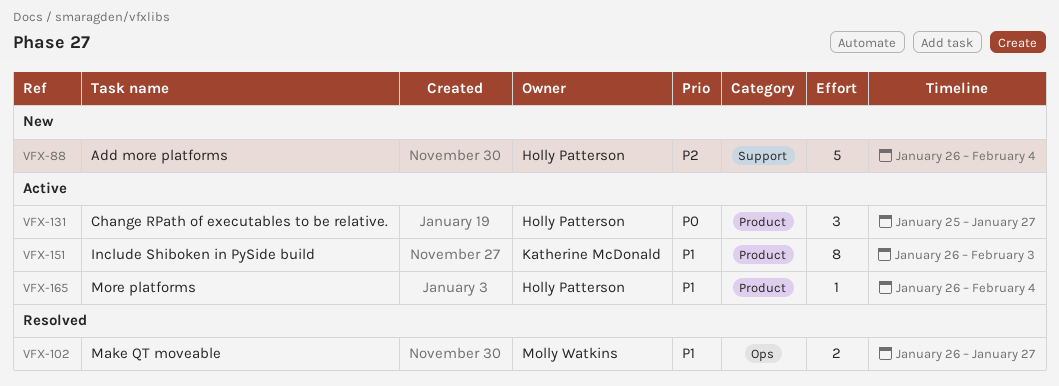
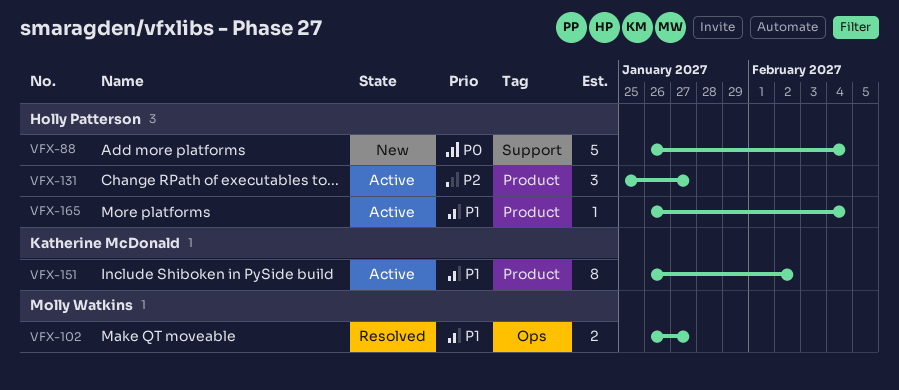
VFX-88, priority: P2 -> P0
VFX-131, priority: P0 -> P2
VFX-151, due: Feb 3 -> Feb 2

